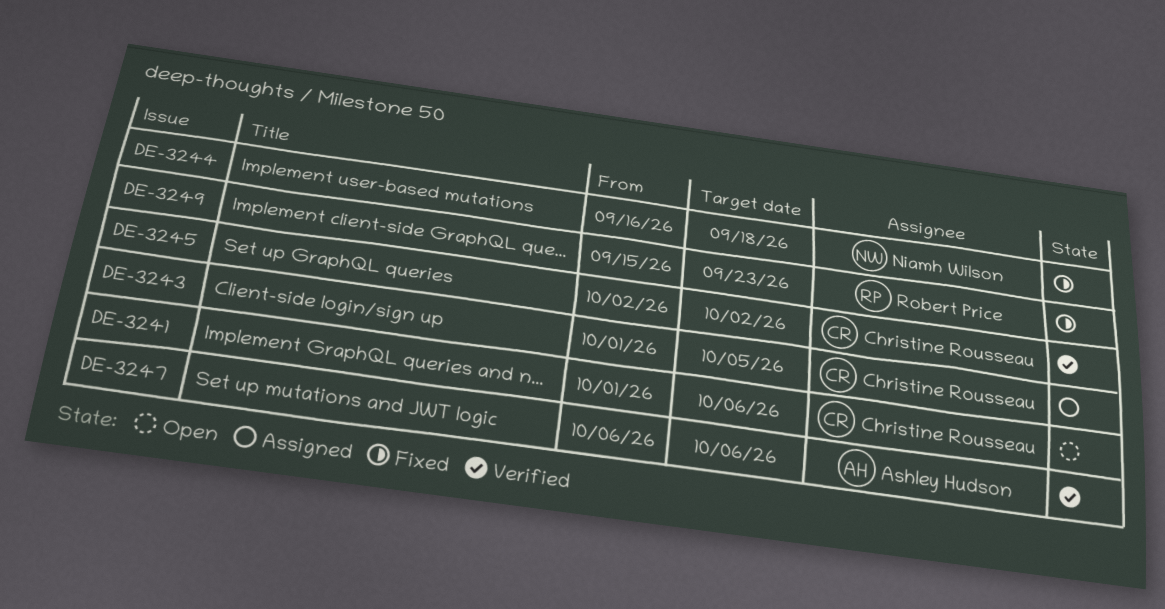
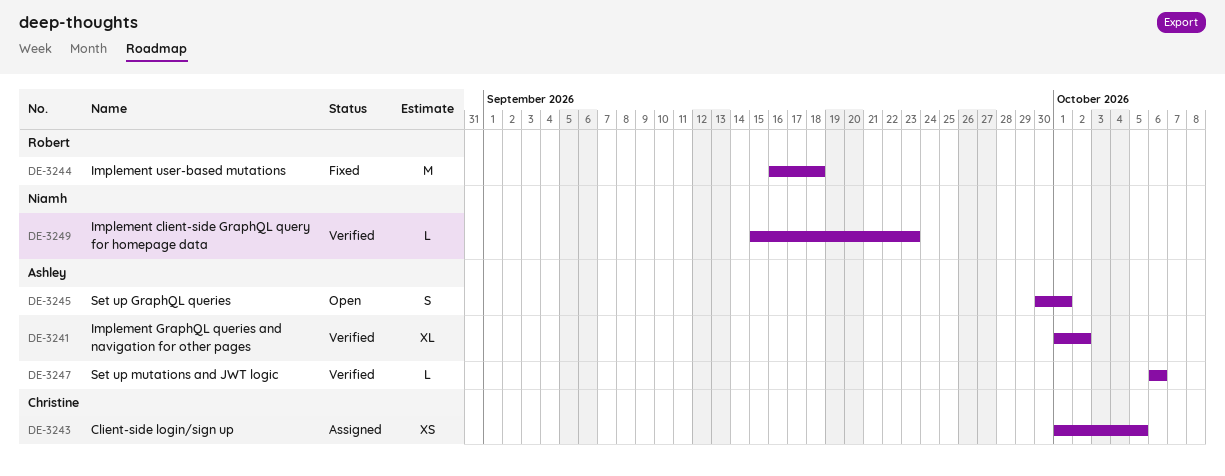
DE-3241, status: Open -> Verified
DE-3241, owner: Christine Rousseau -> Ashley Hudson
DE-3241, due: Oct 6 -> Oct 2
DE-3244, owner: Niamh Wilson -> Robert Price
DE-3245, status: Verified -> Open
DE-3245, owner: Christine Rousseau -> Ashley Hudson
DE-3245, start: Oct 2 -> Sep 30
DE-3245, due: Oct 2 -> Oct 1
DE-3249, status: Fixed -> Verified
DE-3249, owner: Robert Price -> Niamh Wilson

